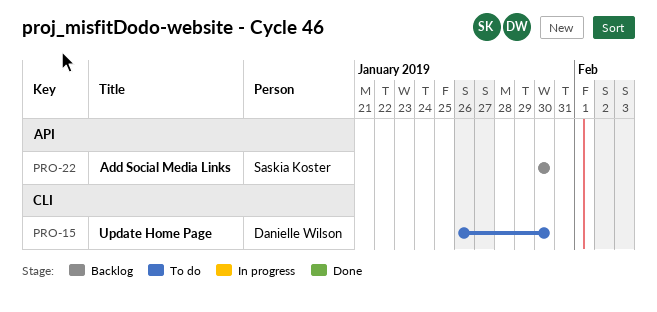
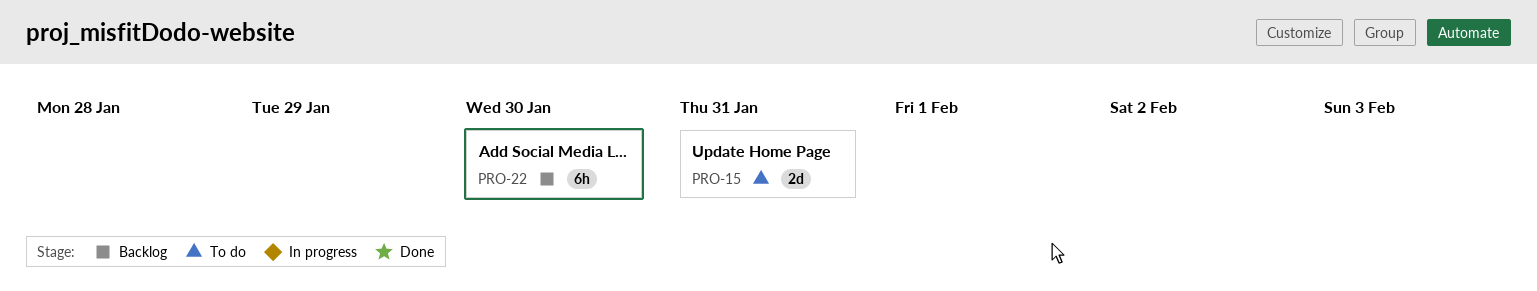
PRO-15, due: Jan 30 -> Jan 31

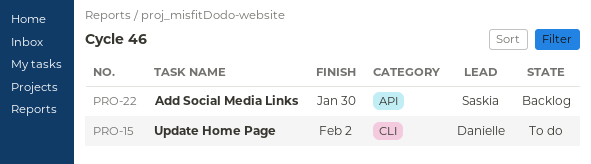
PRO-15, due: Jan 31 -> Feb 2

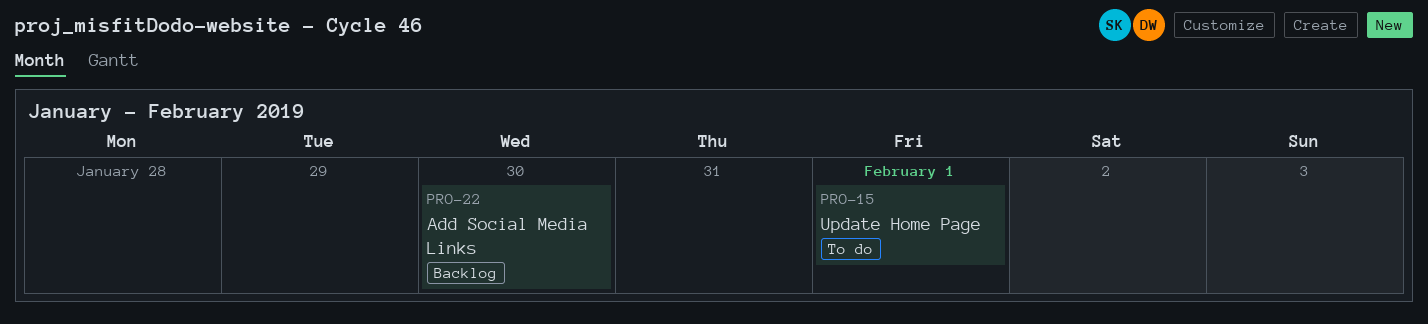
PRO-15, due: Feb 2 -> Feb 1

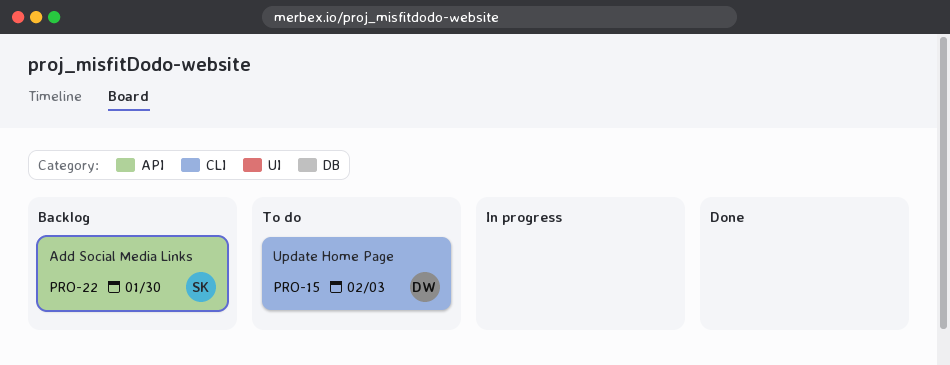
PRO-15, due: Feb 1 -> Feb 3

